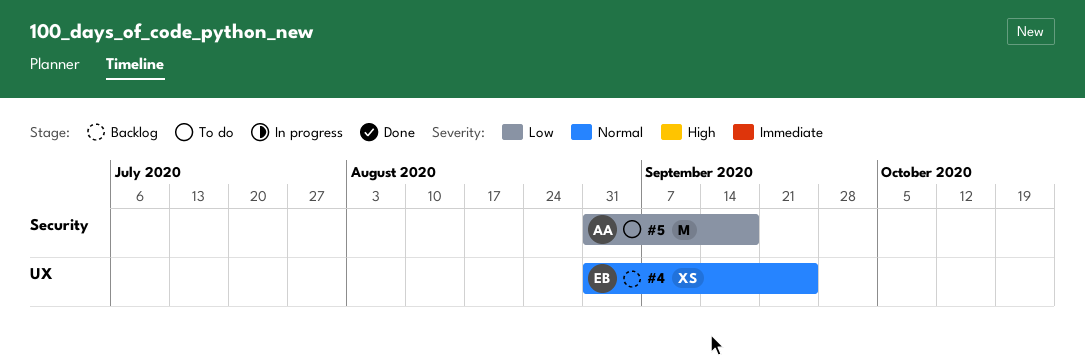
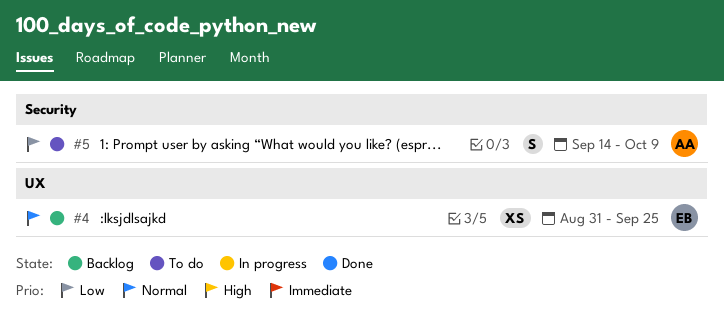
#5, estimate: M -> S
#5, start: Aug 31 -> Sep 14
#5, due: Sep 18 -> Oct 9

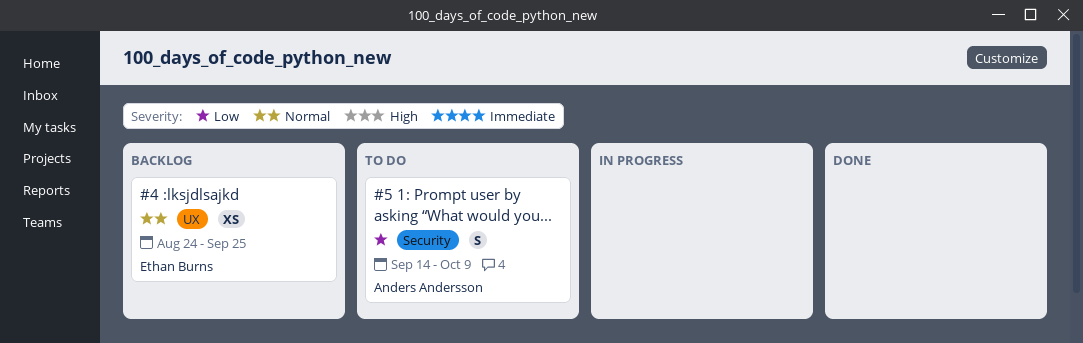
#4, start: Aug 31 -> Aug 24

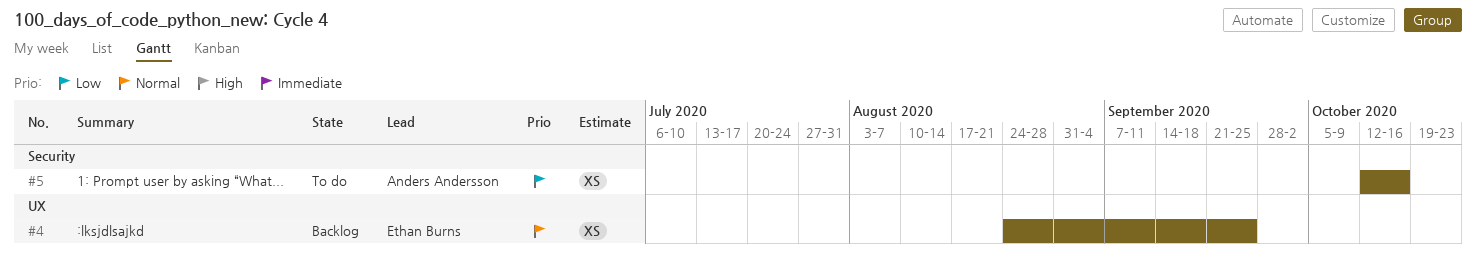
#5, estimate: S -> XS
#5, start: Sep 14 -> Oct 12
#5, due: Oct 9 -> Oct 16

